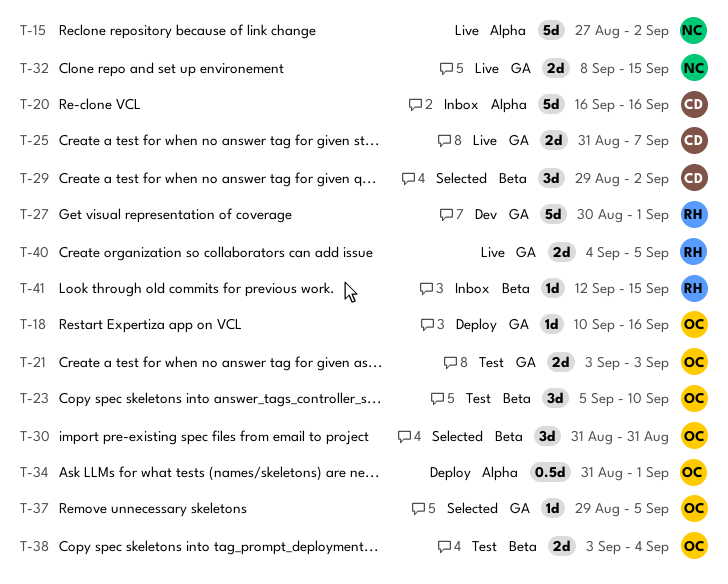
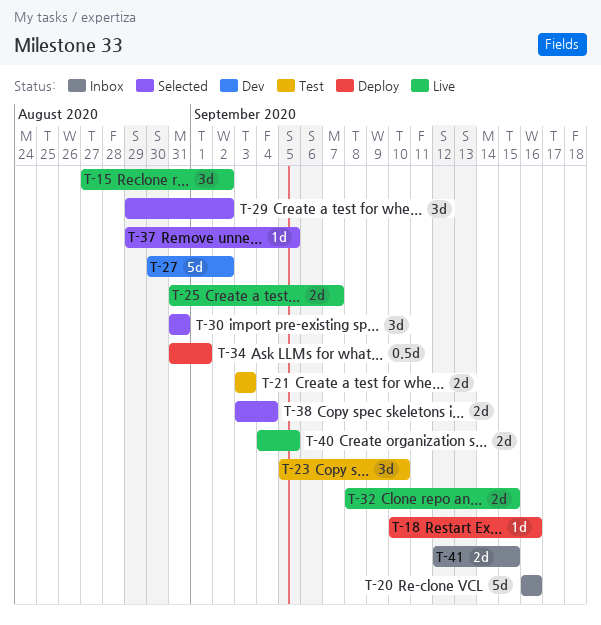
T-15, estimate: 5d -> 3d
T-27, due: Sep 1 -> Sep 2
T-38, status: Test -> Selected
T-41, estimate: 1d -> 2d

